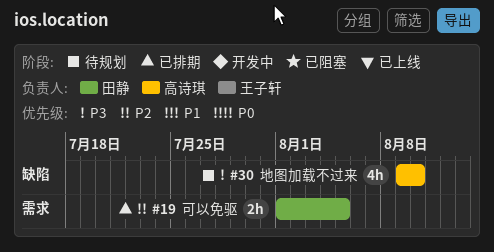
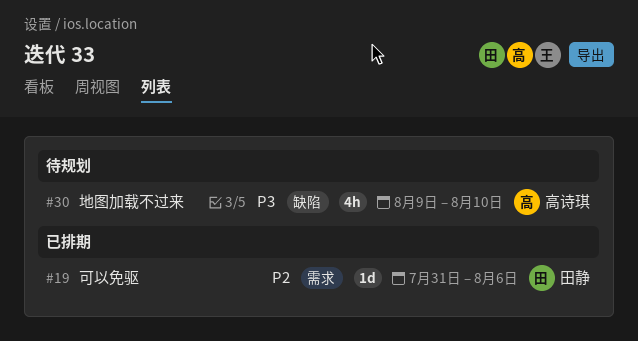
#19, estimate: 2h -> 1d
#19, start: Aug 1 -> Jul 31
#19, due: Aug 5 -> Aug 6

